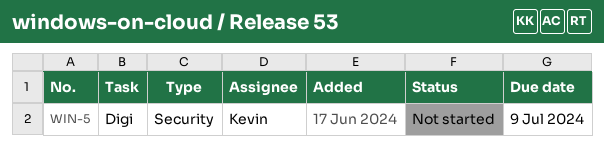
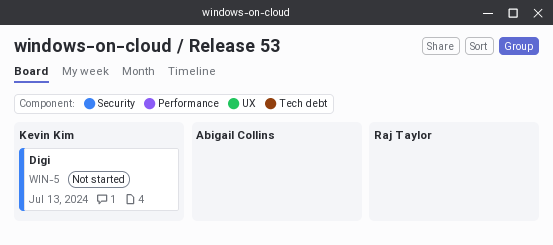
WIN-5, due: Jul 9 -> Jul 13

